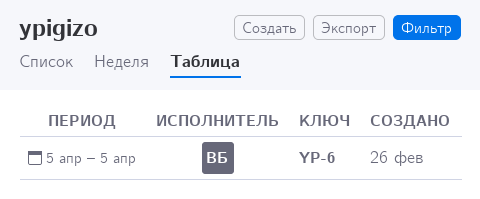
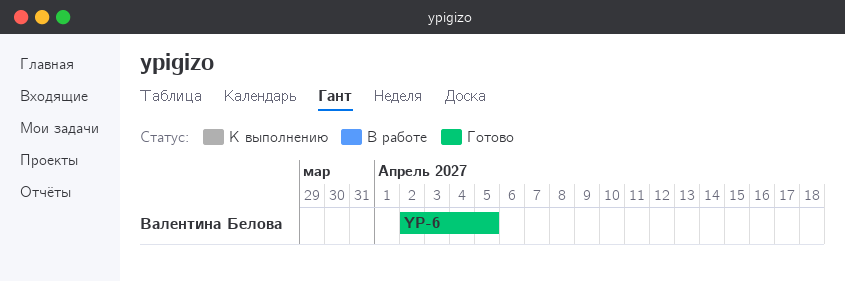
YP-6, start: Apr 5 -> Apr 2

